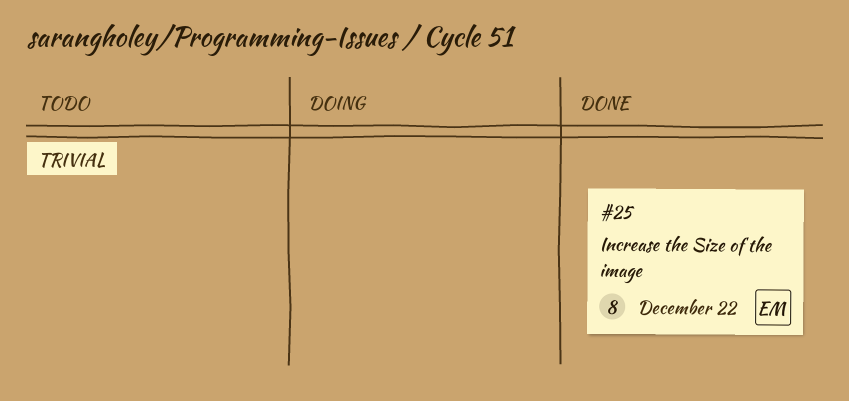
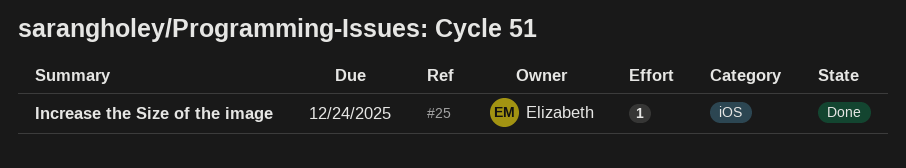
#25, estimate: 8 -> 1
#25, due: Dec 22 -> Dec 24

